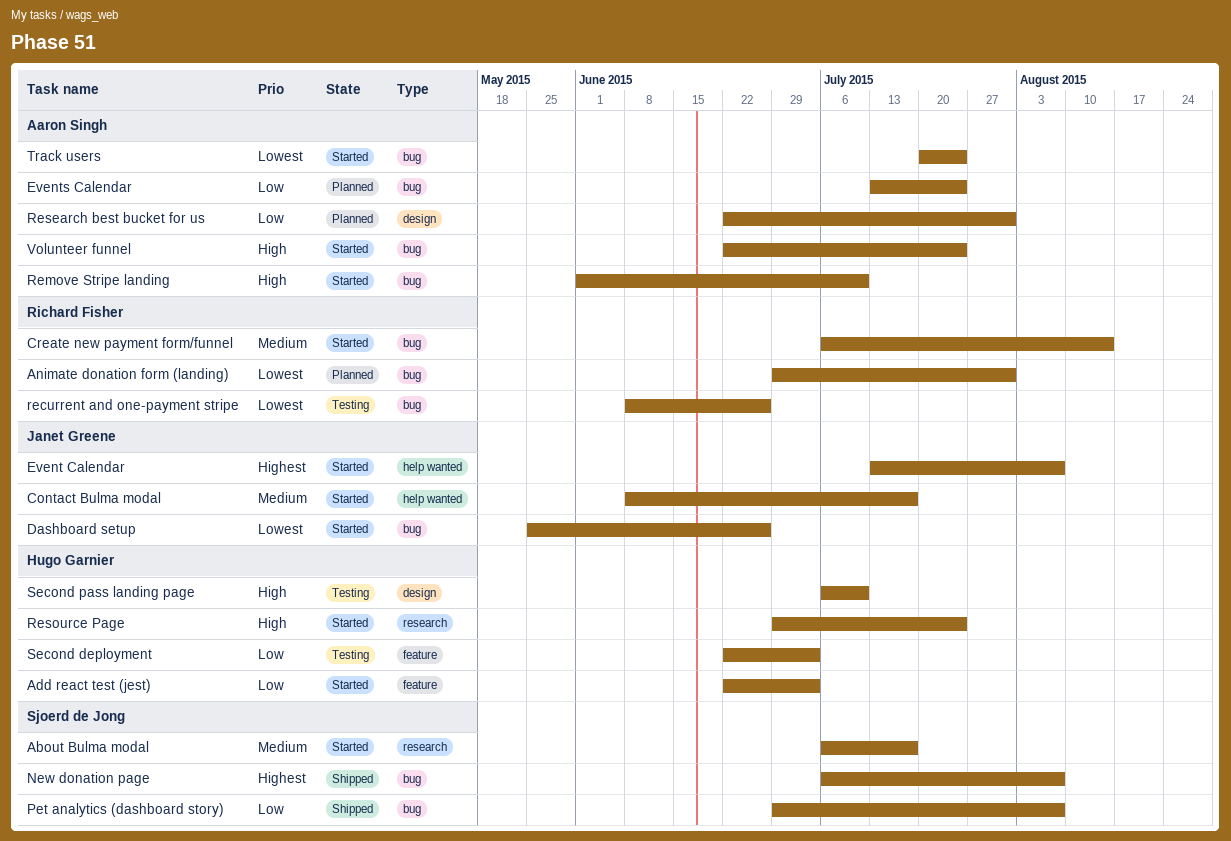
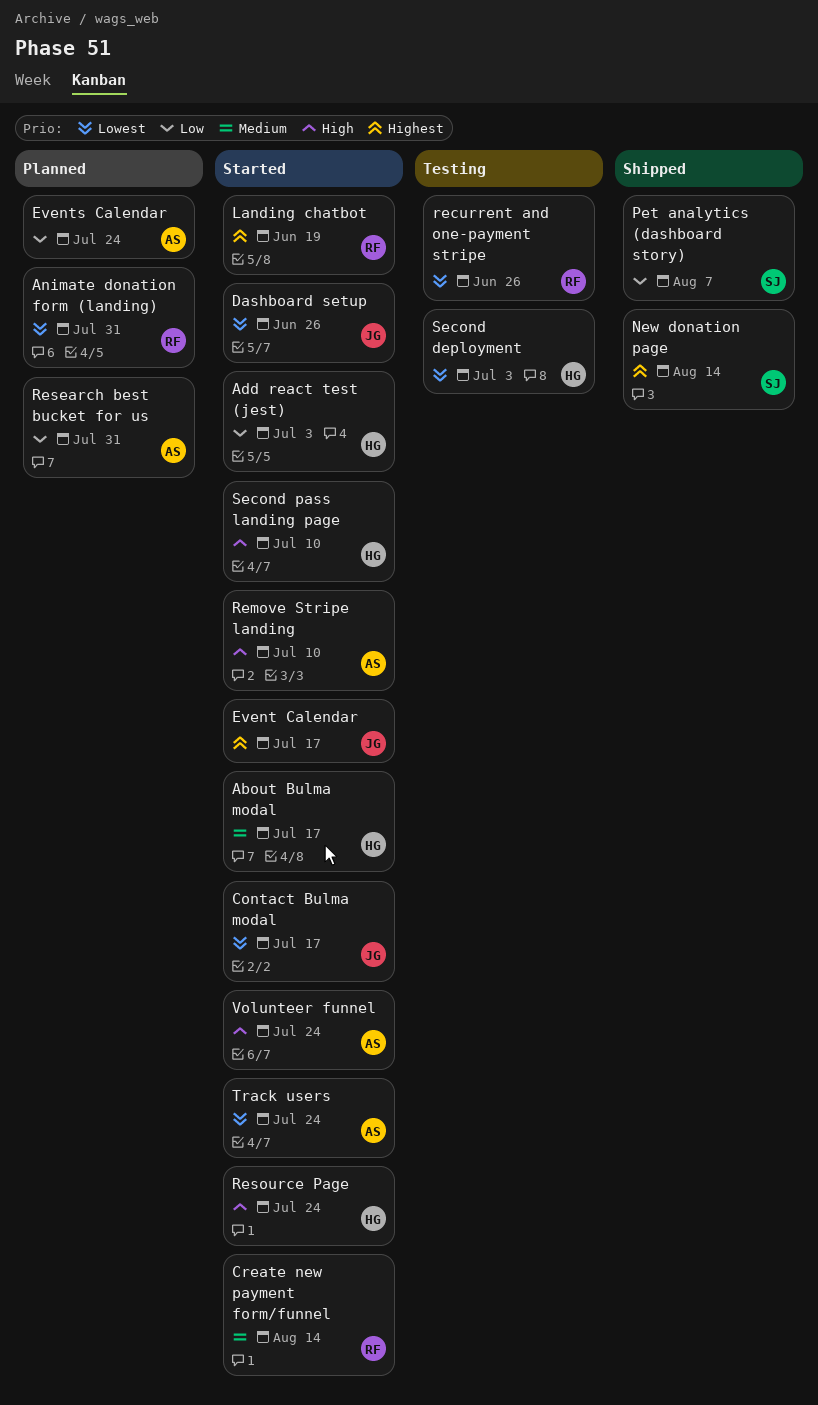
About Bulma modal, owner: Sjoerd de Jong -> Hugo Garnier
Contact Bulma modal, priority: Medium -> Lowest
Event Calendar, due: Aug 7 -> Jul 17
Landing chatbot: none -> present
New donation page, due: Aug 7 -> Aug 14
Second deployment, priority: Low -> Lowest
Second pass landing page, status: Testing -> Started

